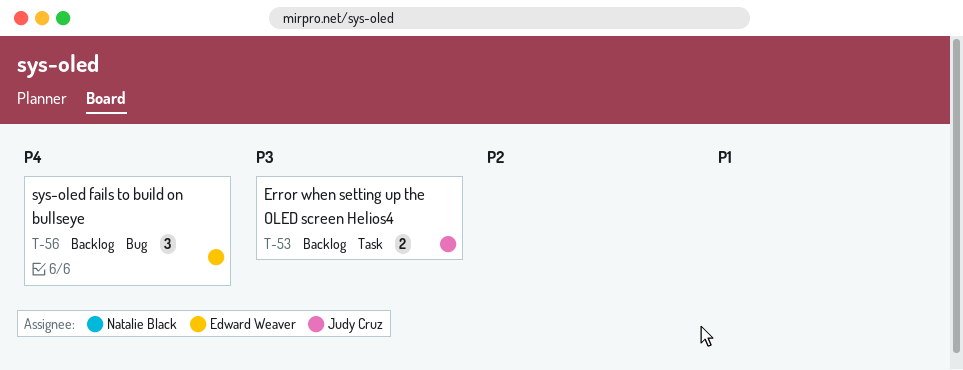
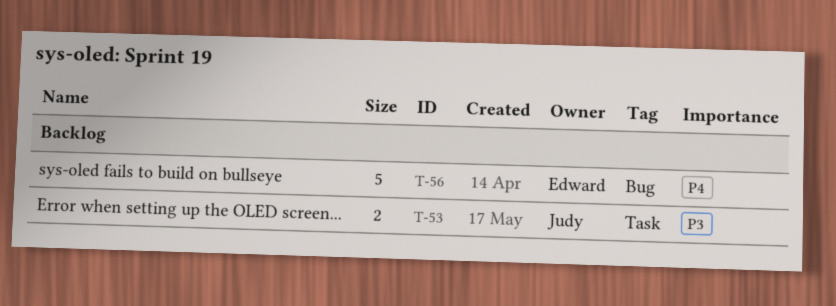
T-56, estimate: 3 -> 5

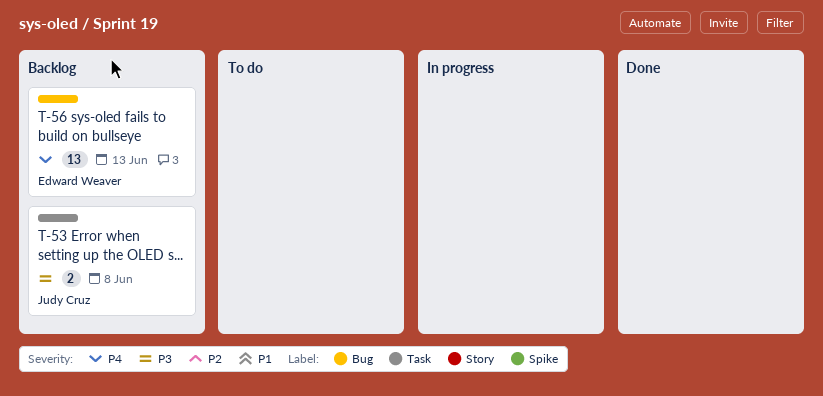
T-56, estimate: 5 -> 13

